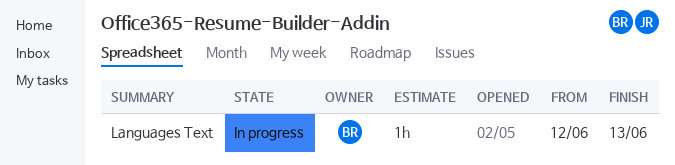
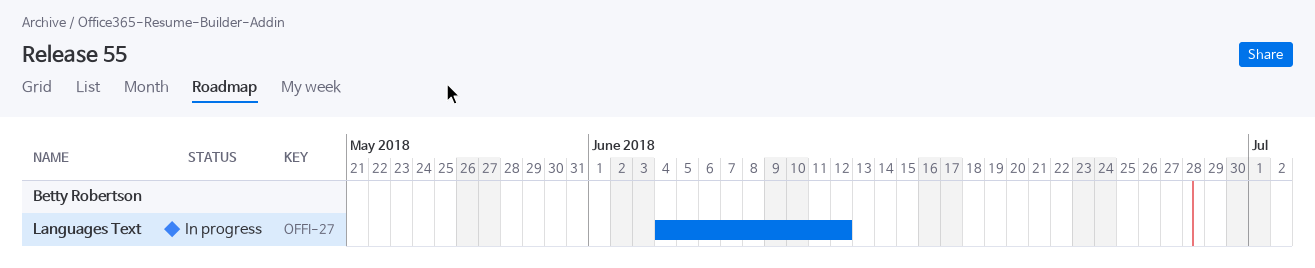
Languages Text, start: Jun 12 -> Jun 4
Languages Text, due: Jun 13 -> Jun 12

